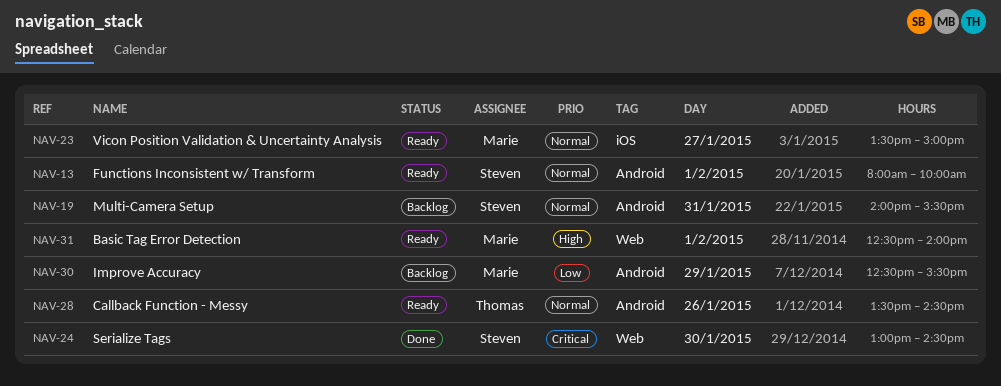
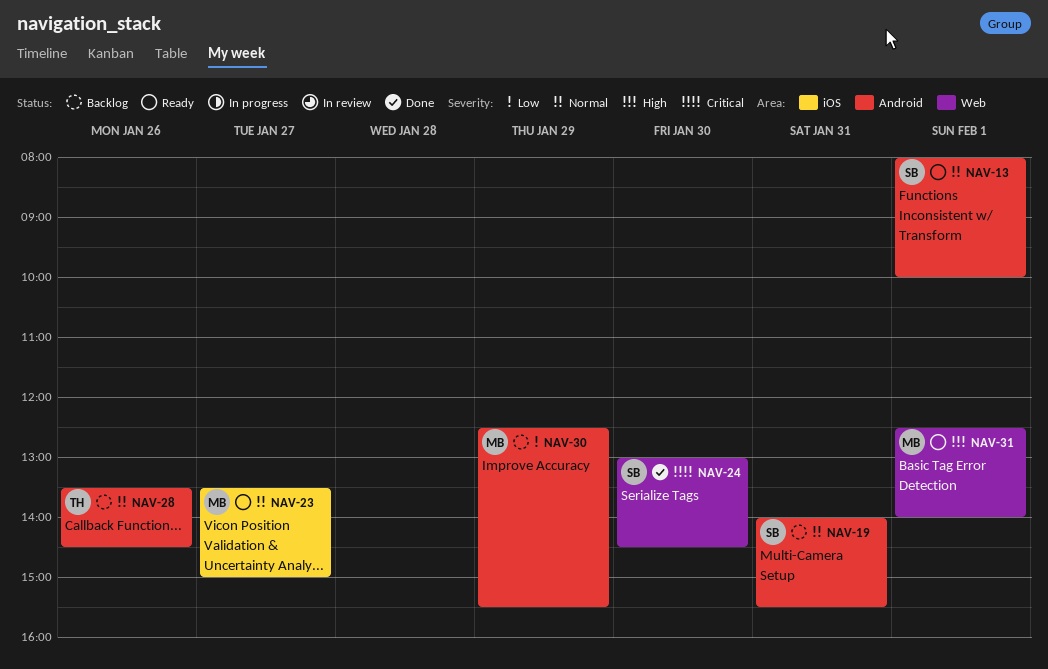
NAV-28, status: Ready -> Backlog

